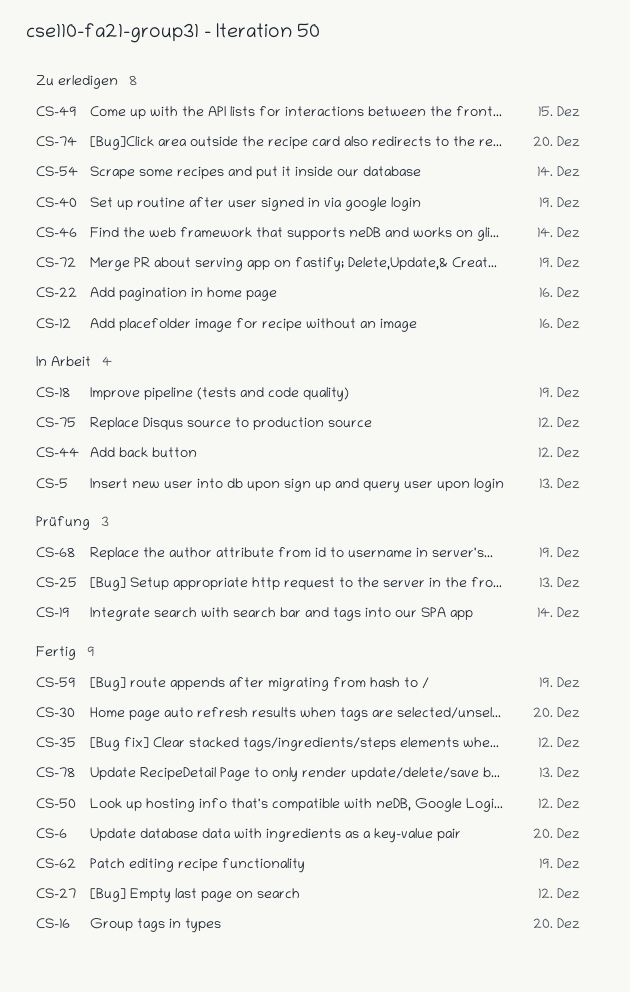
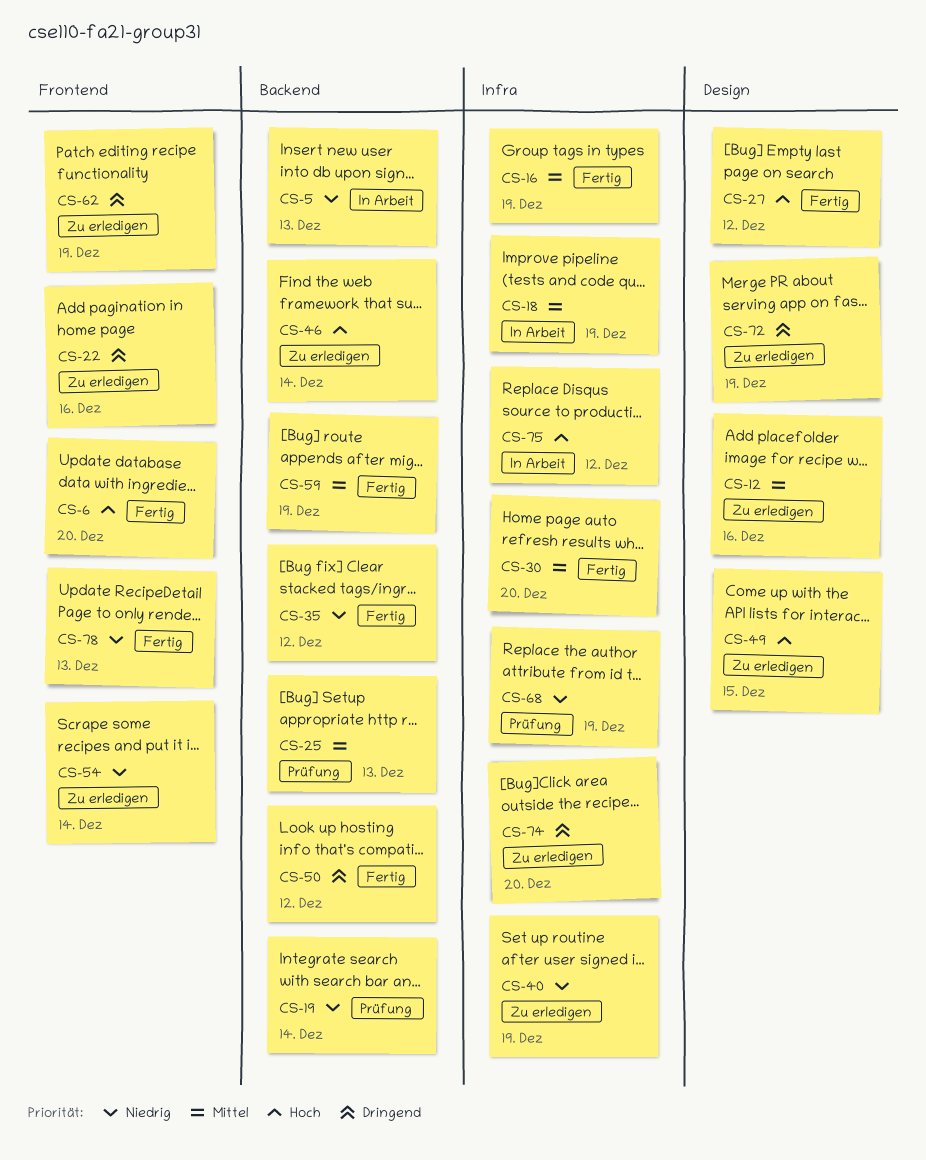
CS-16, due: Dec 20 -> Dec 19
CS-44: present -> none
CS-62, status: Fertig -> Zu erledigen

